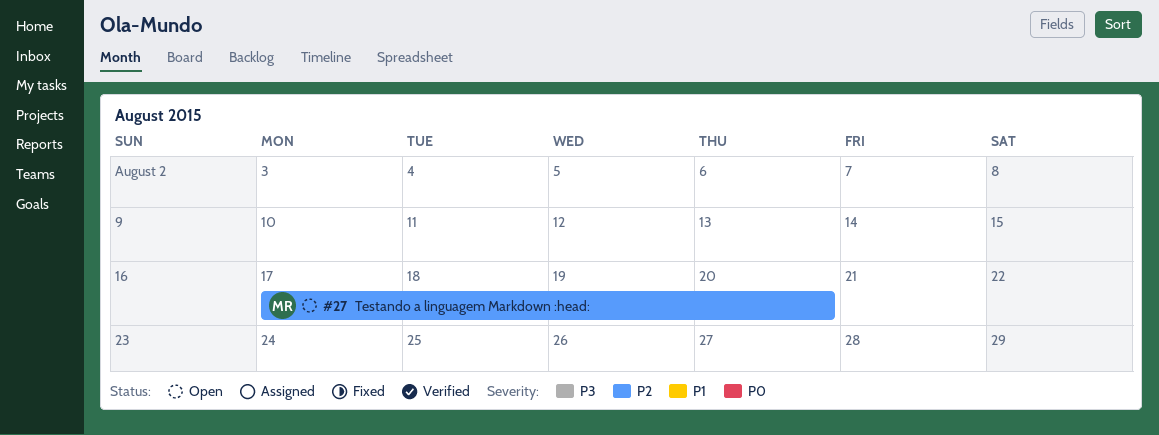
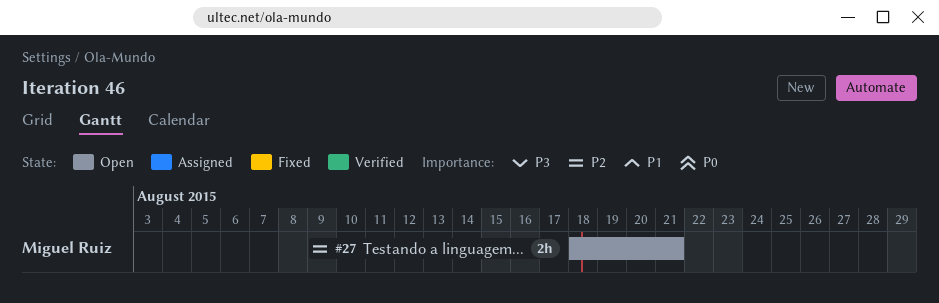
#27, start: Aug 17 -> Aug 18
#27, due: Aug 20 -> Aug 21

